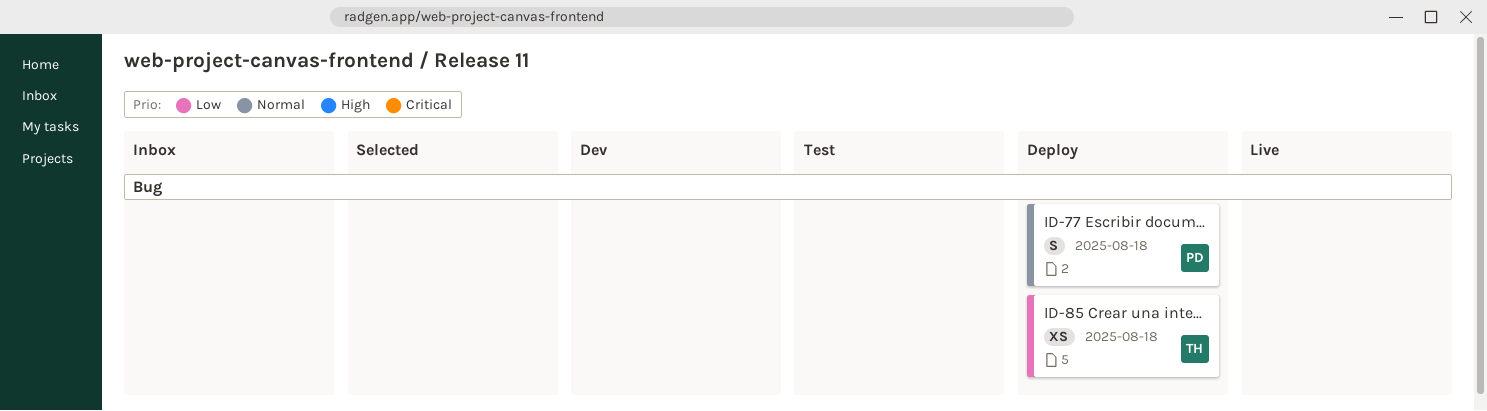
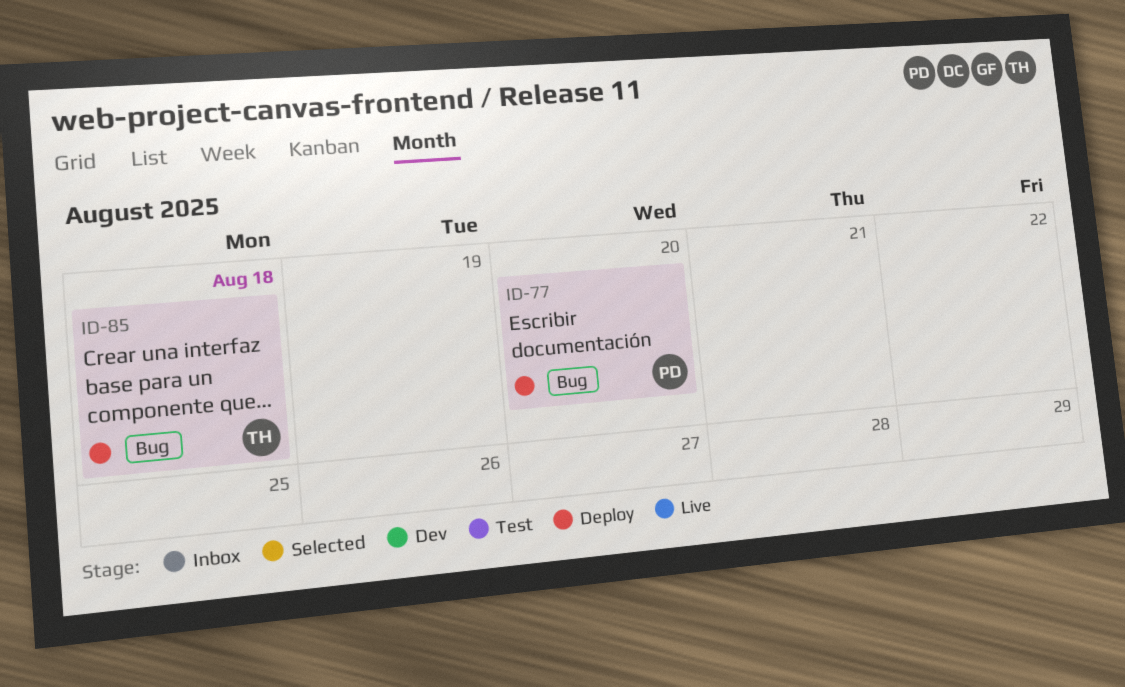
ID-77, due: Aug 18 -> Aug 20

